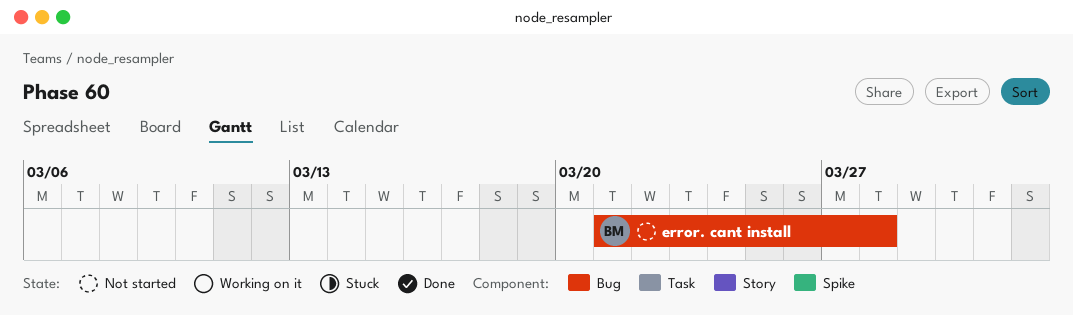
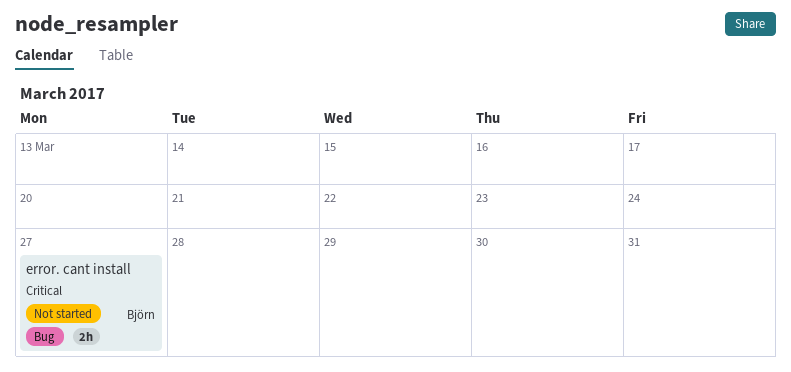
error. cant install, due: Mar 28 -> Mar 27

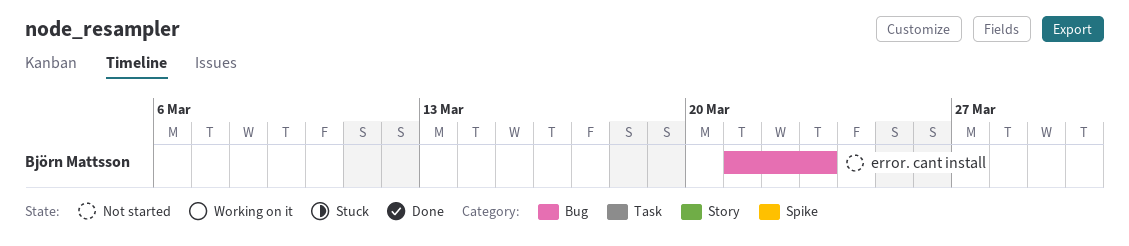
error. cant install, due: Mar 27 -> Mar 23

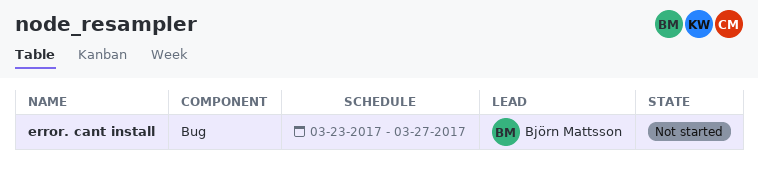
error. cant install, start: Mar 21 -> Mar 23
error. cant install, due: Mar 23 -> Mar 27

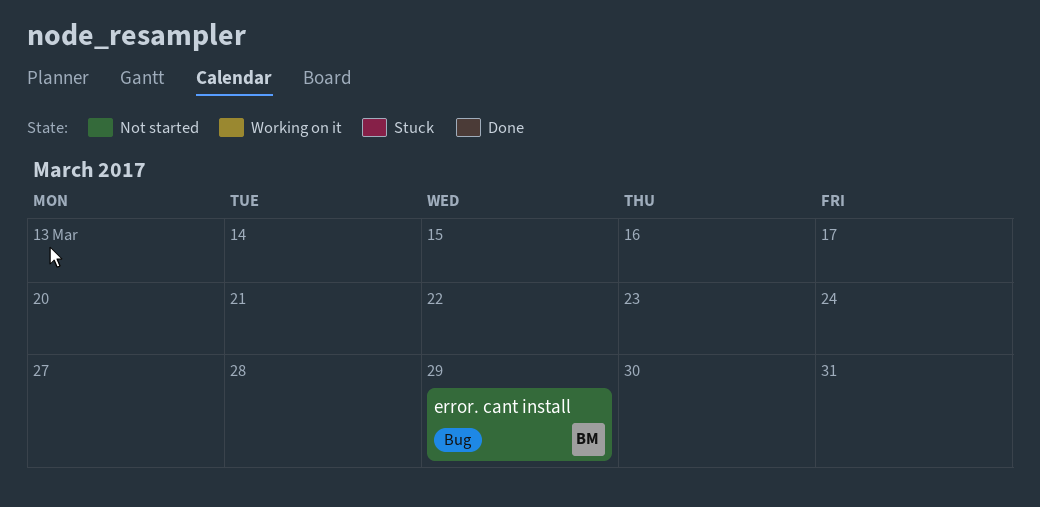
error. cant install, due: Mar 27 -> Mar 29

